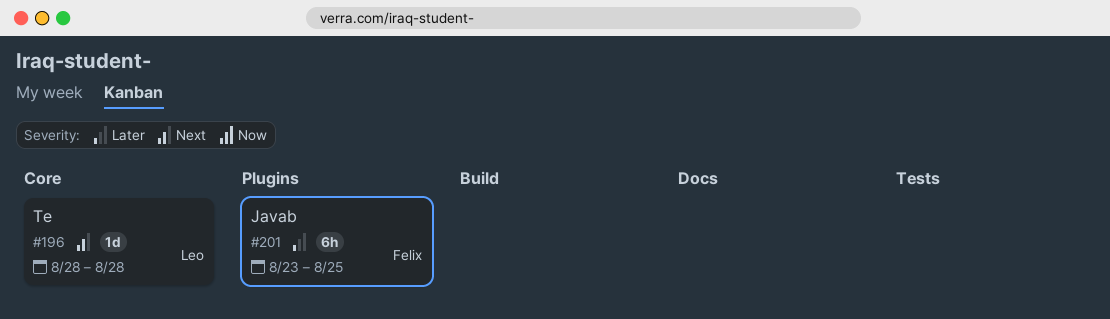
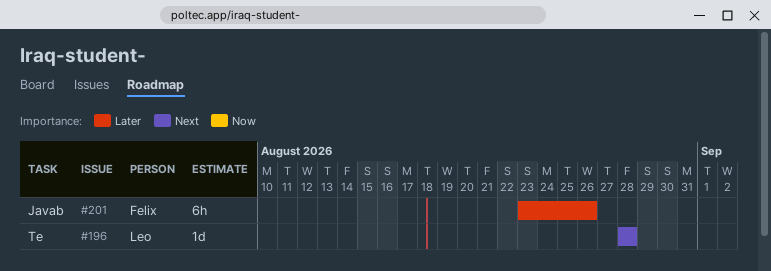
#201, due: Aug 25 -> Aug 26

